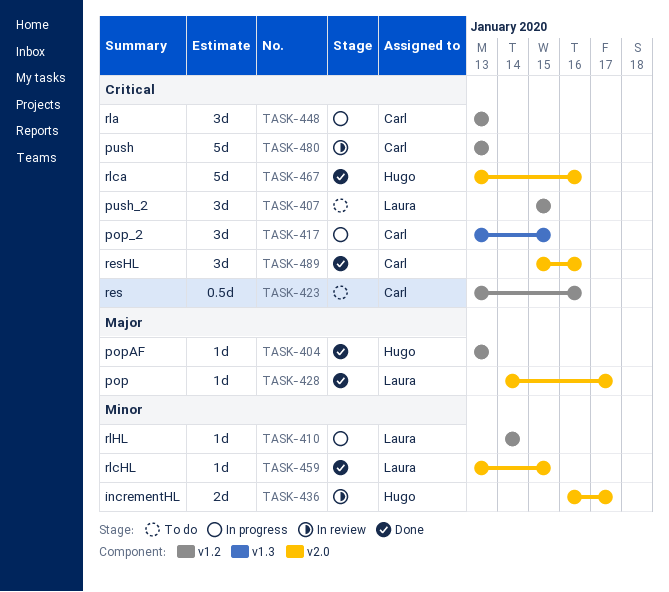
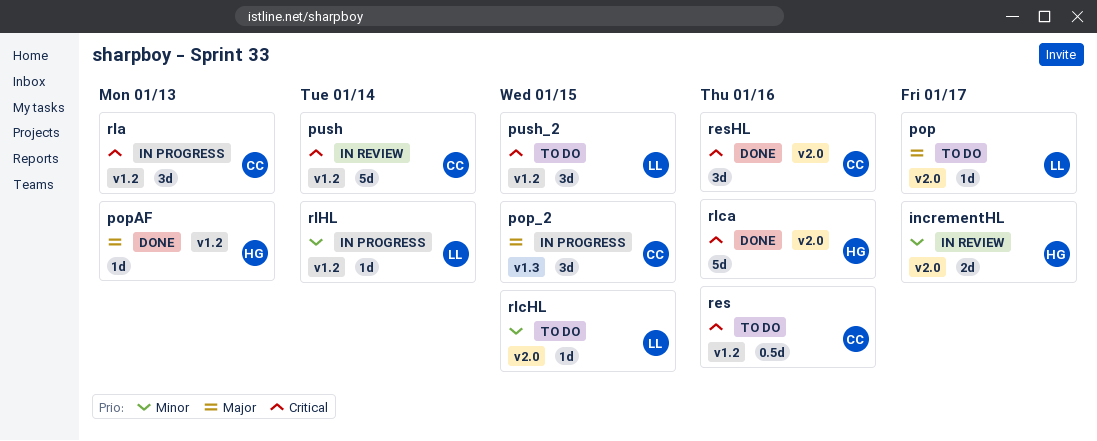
pop, status: Done -> To do
pop_2, priority: Critical -> Major
push, due: Jan 13 -> Jan 14
rlcHL, status: Done -> To do

